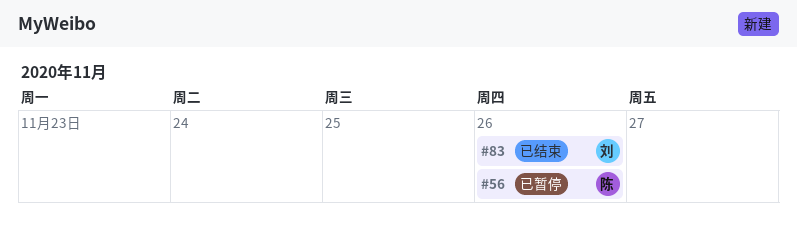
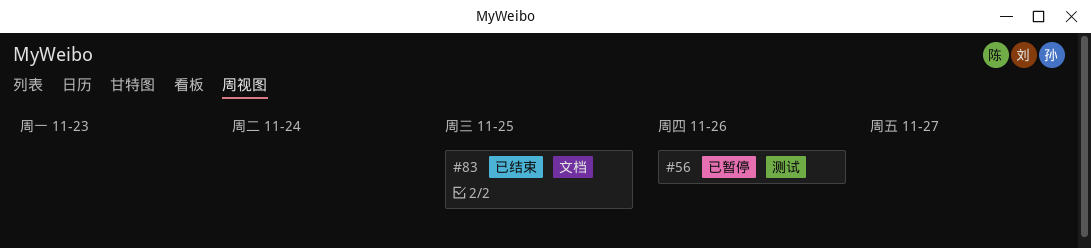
#83, due: Nov 26 -> Nov 25

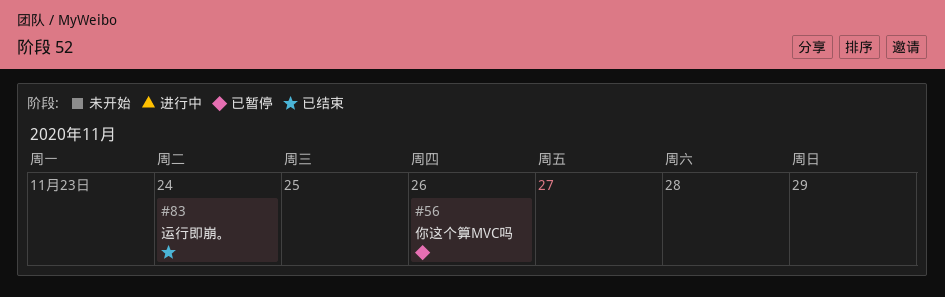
#83, due: Nov 25 -> Nov 24

